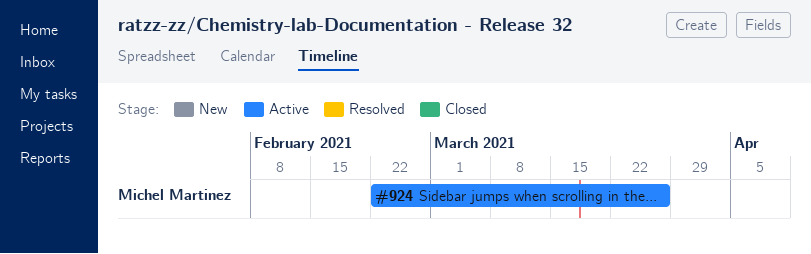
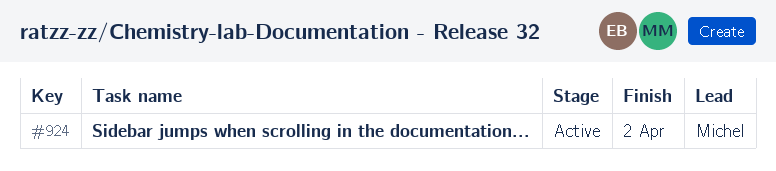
#924, due: Mar 26 -> Apr 2

